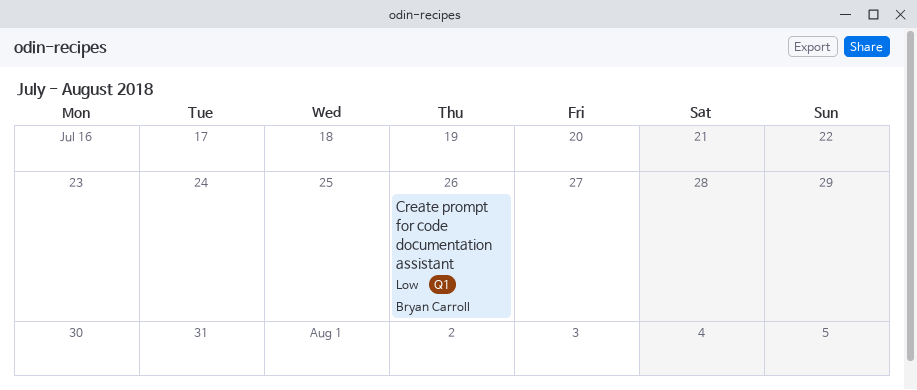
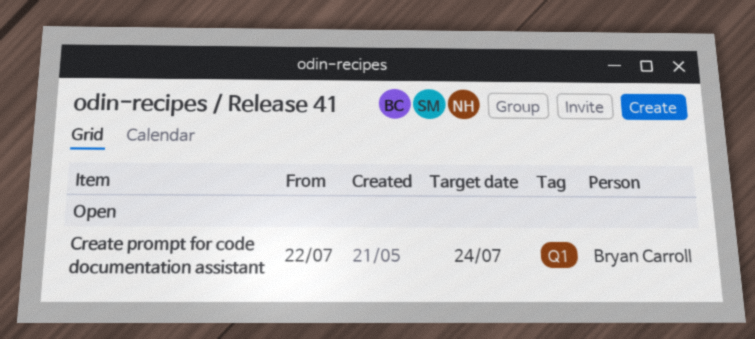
Create prompt for code documentation assistant, due: Jul 26 -> Jul 24

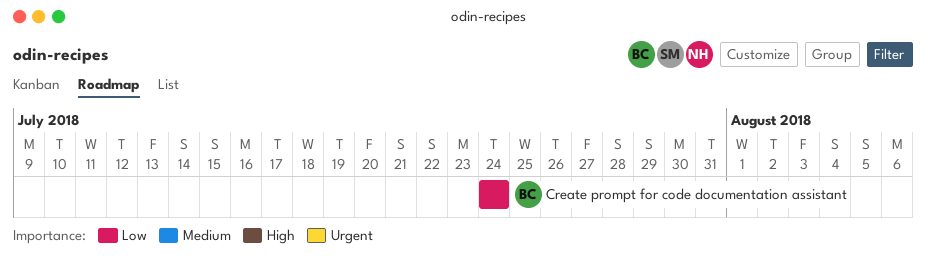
Create prompt for code documentation assistant, start: Jul 22 -> Jul 24

